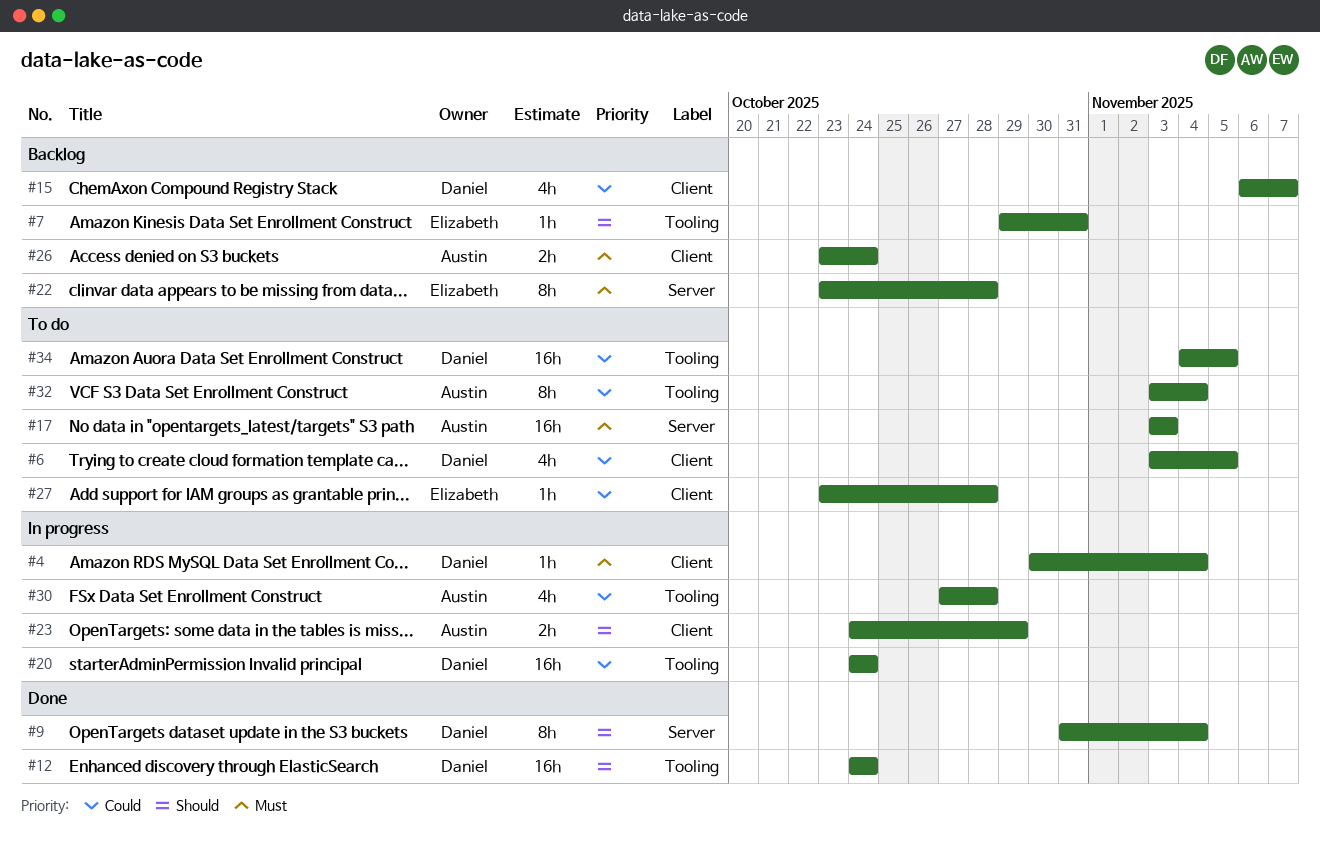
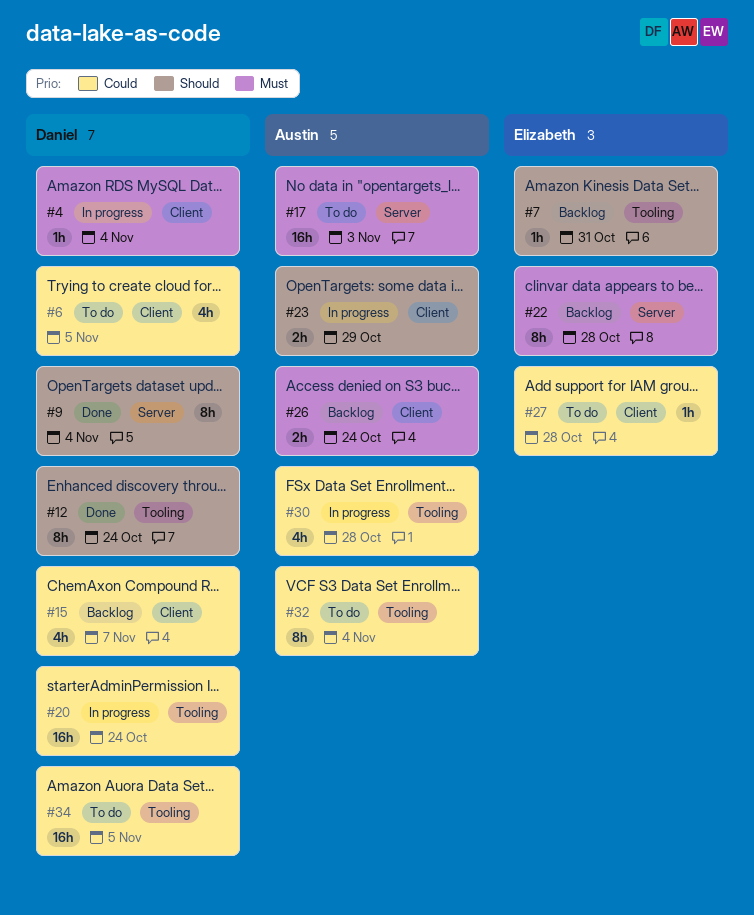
#12, estimate: 16h -> 8h

